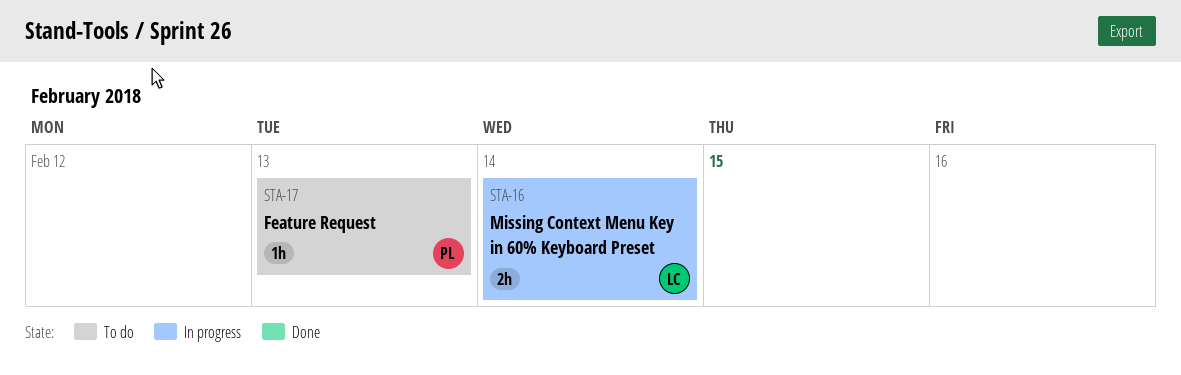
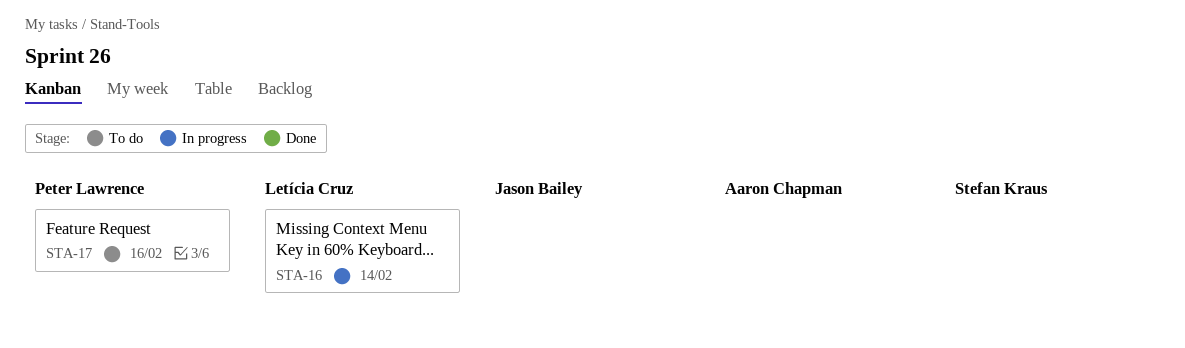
STA-17, day: Feb 13 -> Feb 16

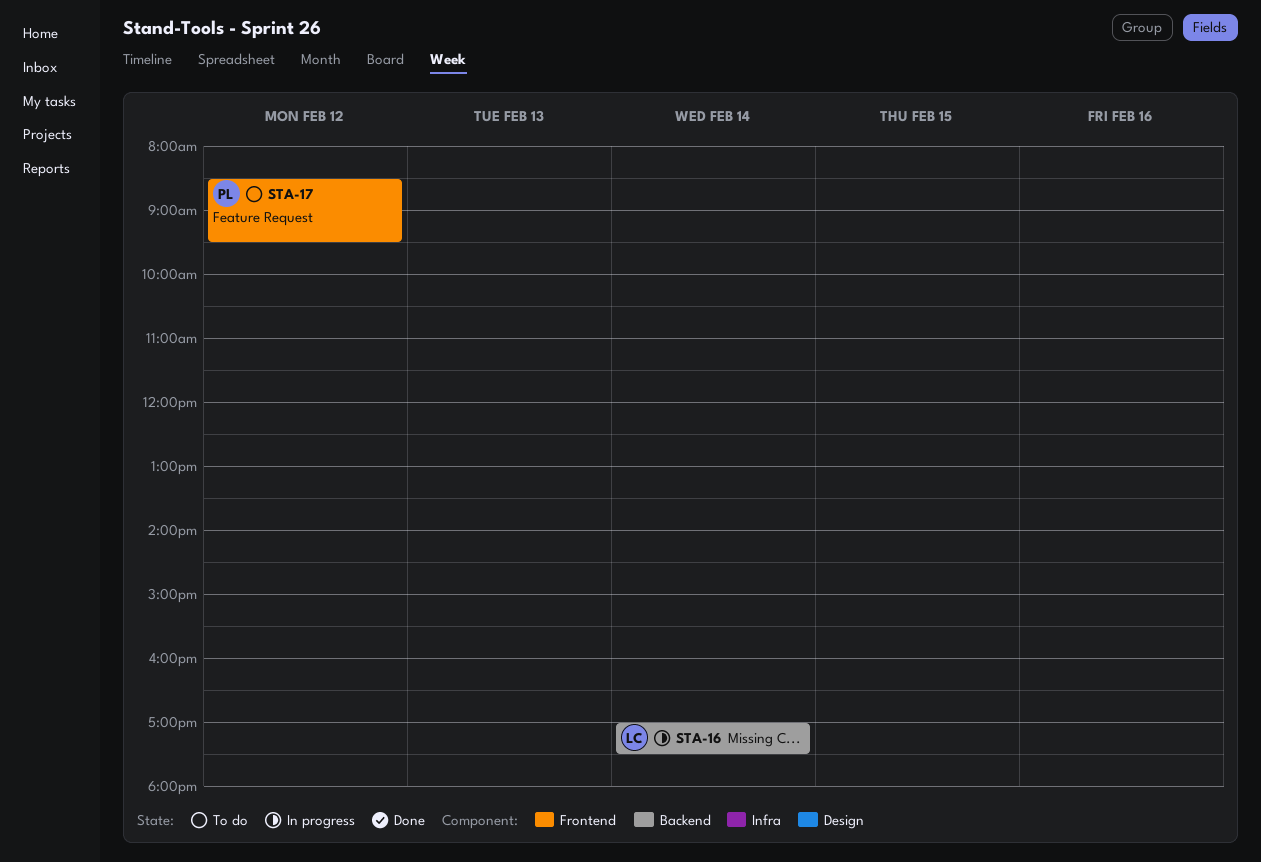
STA-17, day: Feb 16 -> Feb 12

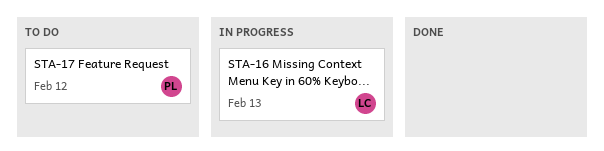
STA-16, day: Feb 14 -> Feb 13

